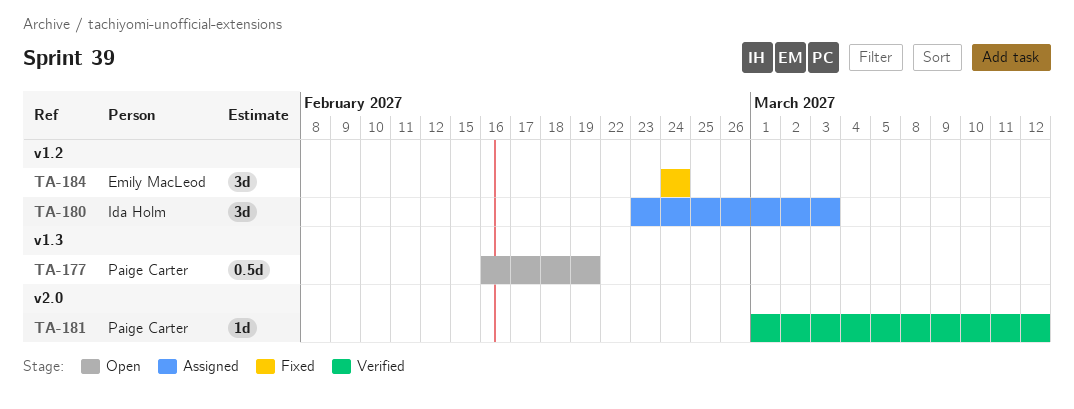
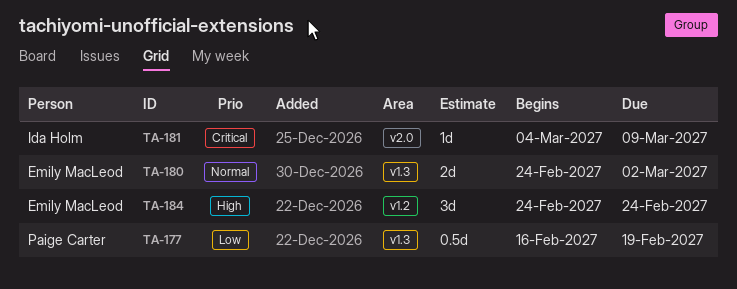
TA-180, owner: Ida Holm -> Emily MacLeod
TA-180, label: v1.2 -> v1.3
TA-180, estimate: 3d -> 2d
TA-180, start: Feb 23 -> Feb 24
TA-180, due: Mar 3 -> Mar 2
TA-181, owner: Paige Carter -> Ida Holm
TA-181, start: Mar 1 -> Mar 4
TA-181, due: Mar 12 -> Mar 9

